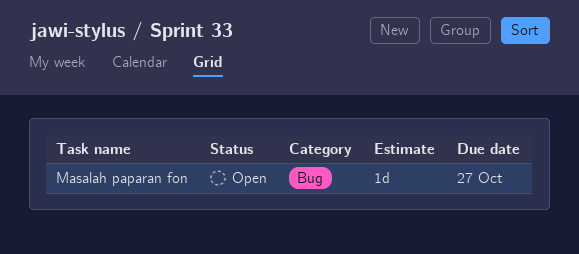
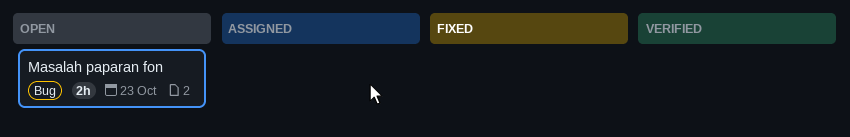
Masalah paparan fon, estimate: 1d -> 2h
Masalah paparan fon, due: Oct 27 -> Oct 23

